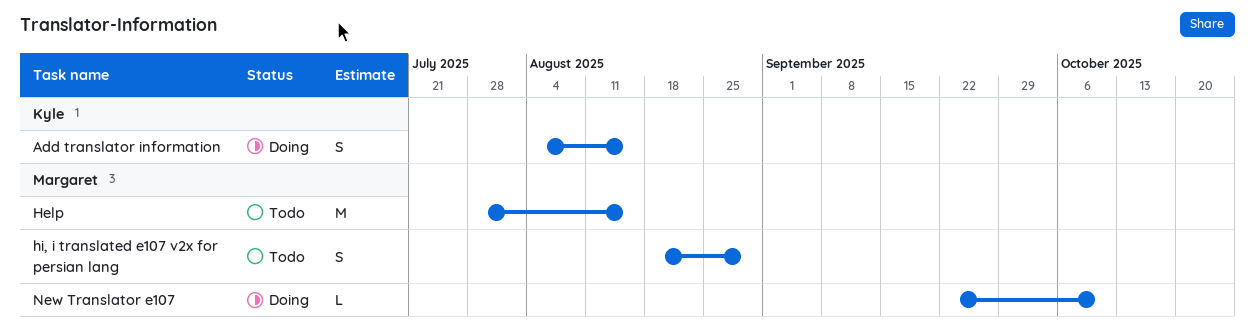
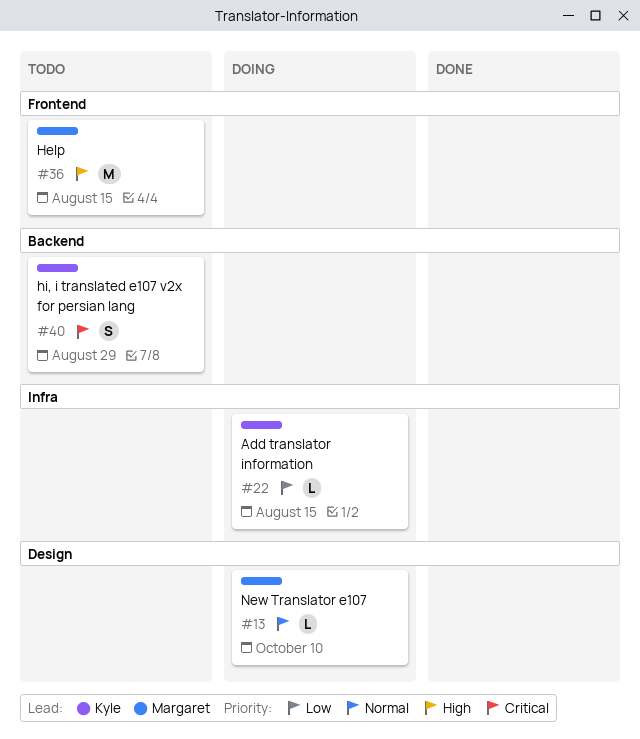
Add translator information, estimate: S -> L
hi, i translated e107 v2x for persian lang, owner: Margaret -> Kyle

